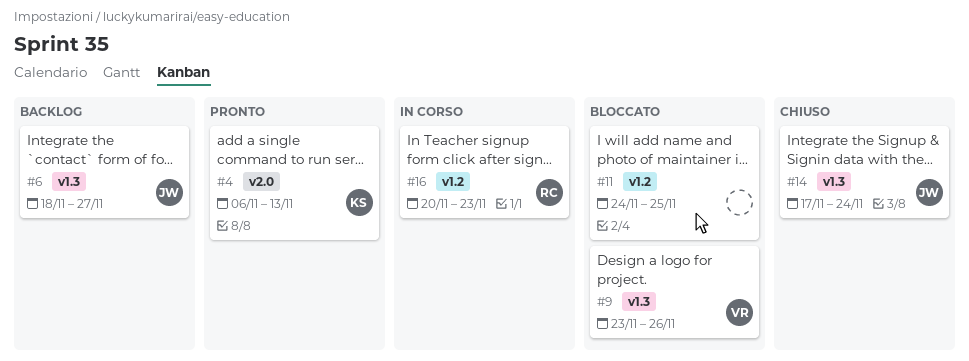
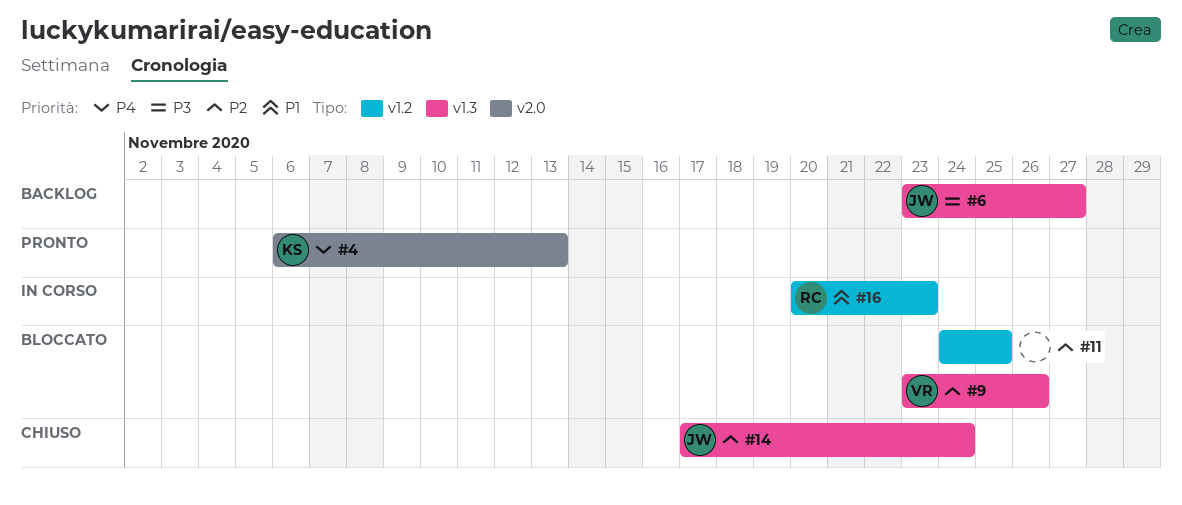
#6, start: Nov 18 -> Nov 23

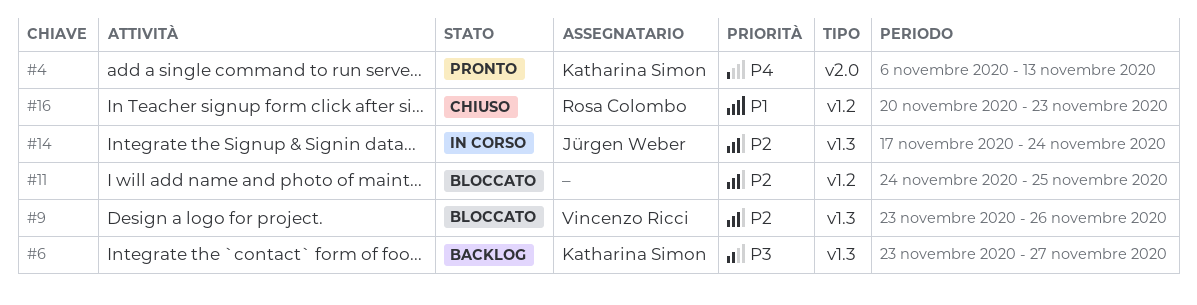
#6, owner: Jürgen Weber -> Katharina Simon
#14, status: Chiuso -> In corso
#16, status: In corso -> Chiuso

